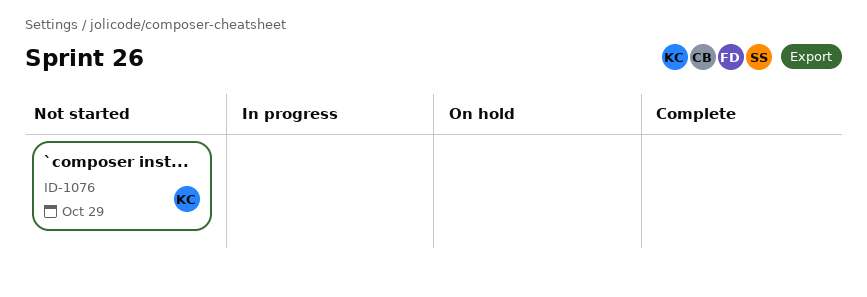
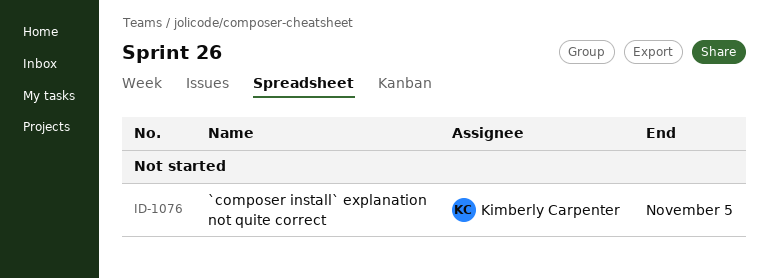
ID-1076, due: Oct 29 -> Nov 5

